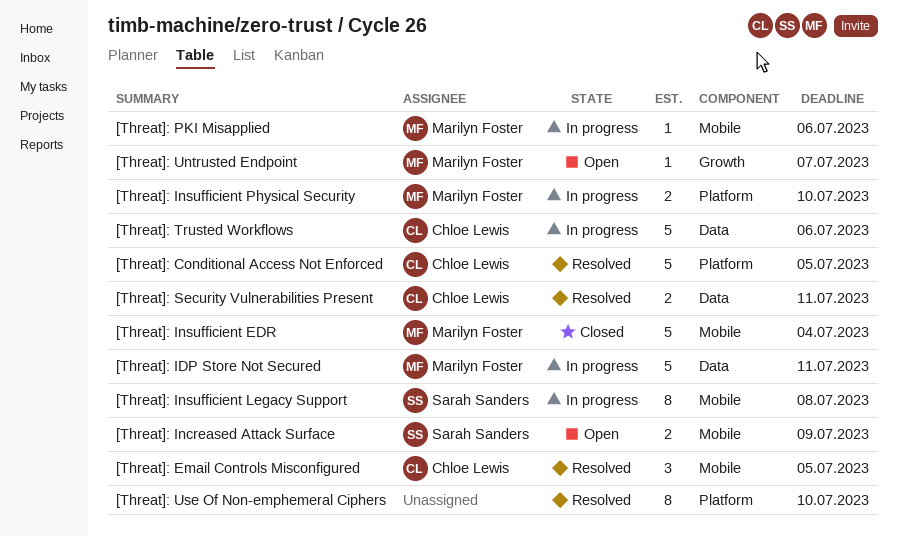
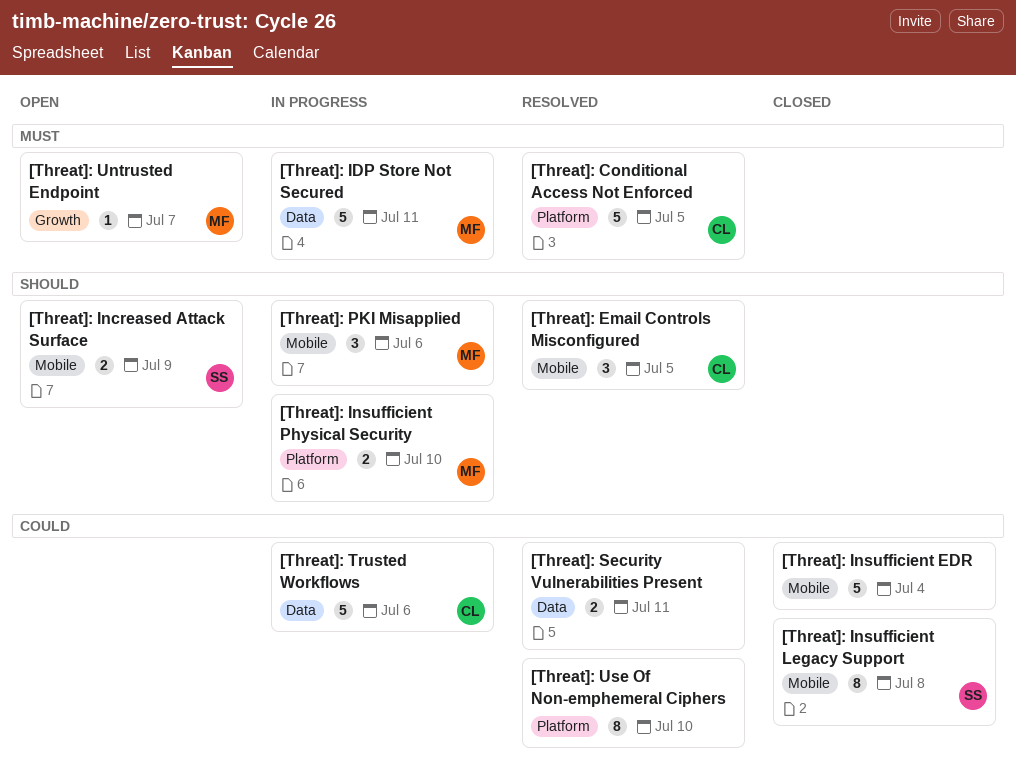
[Threat]: Insufficient EDR, owner: Marilyn Foster -> none
[Threat]: Insufficient Legacy Support, status: In progress -> Closed
[Threat]: PKI Misapplied, estimate: 1 -> 3
[Threat]: Security Vulnerabilities Present, owner: Chloe Lewis -> none

